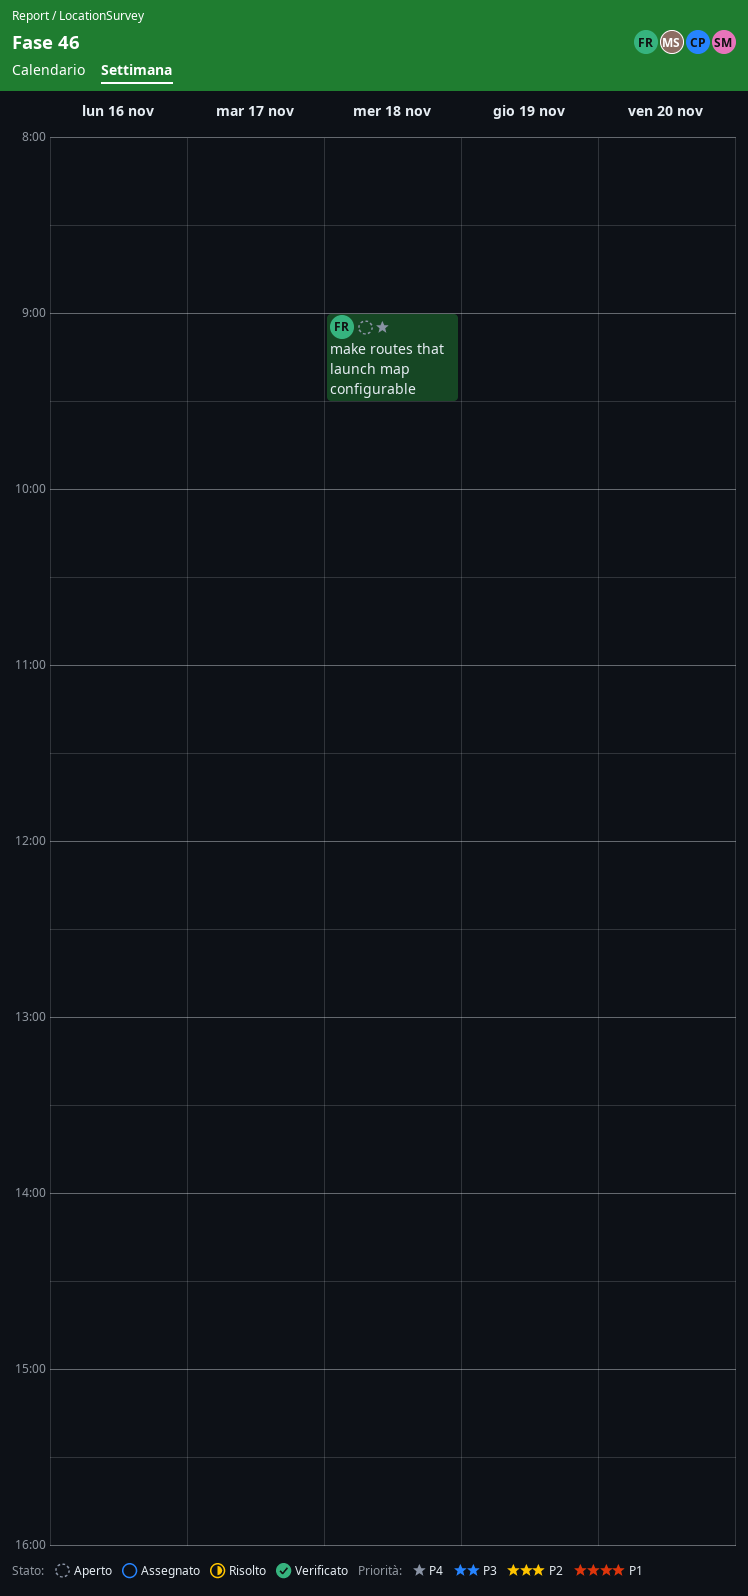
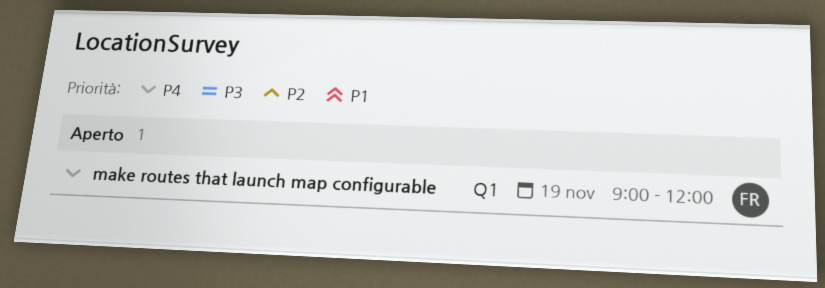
make routes that launch map configurable, day: Nov 18 -> Nov 19
make routes that launch map configurable, ends: 09:30 -> 12:00

